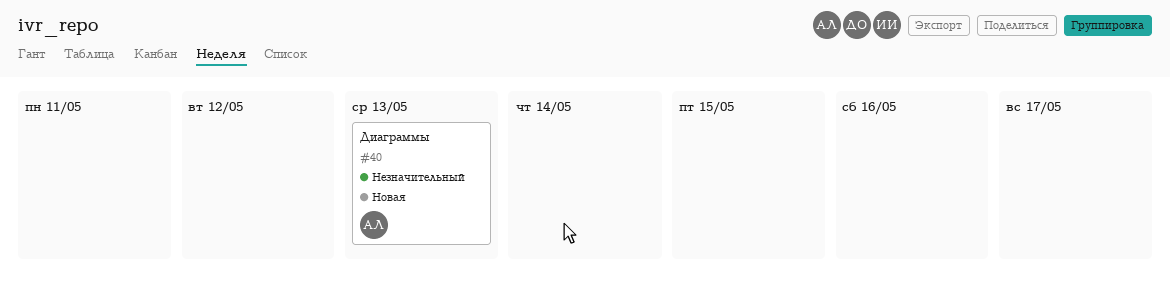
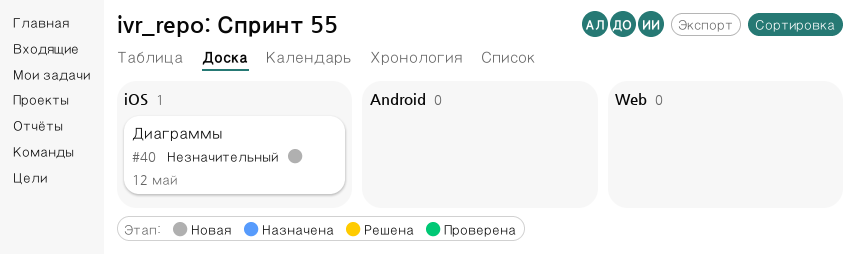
#40, due: May 13 -> May 12

